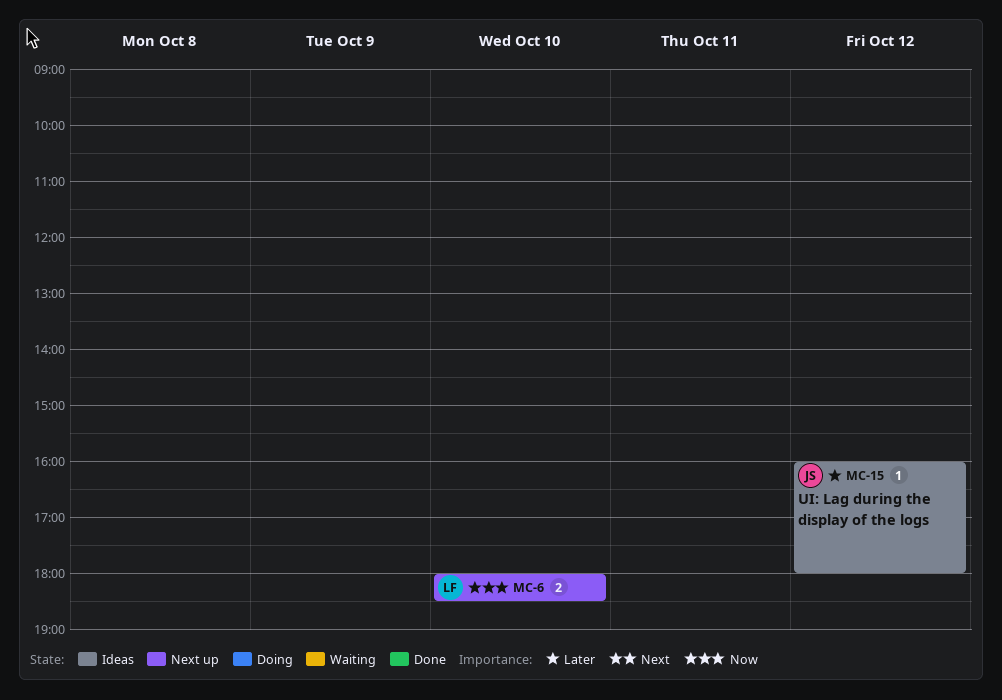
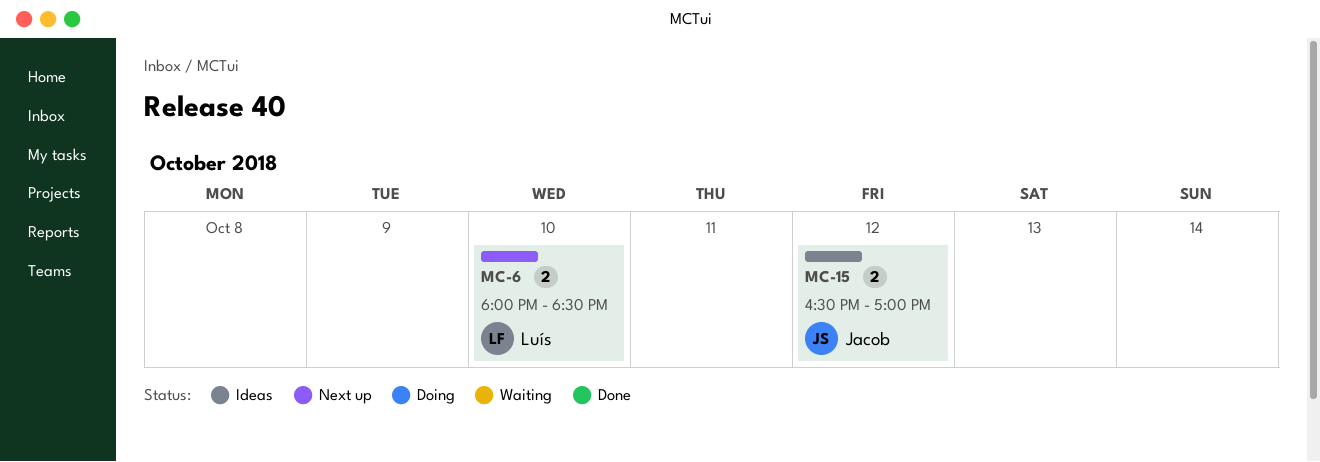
MC-15, estimate: 1 -> 2
MC-15, begins: 16:00 -> 16:30
MC-15, ends: 18:00 -> 17:00

